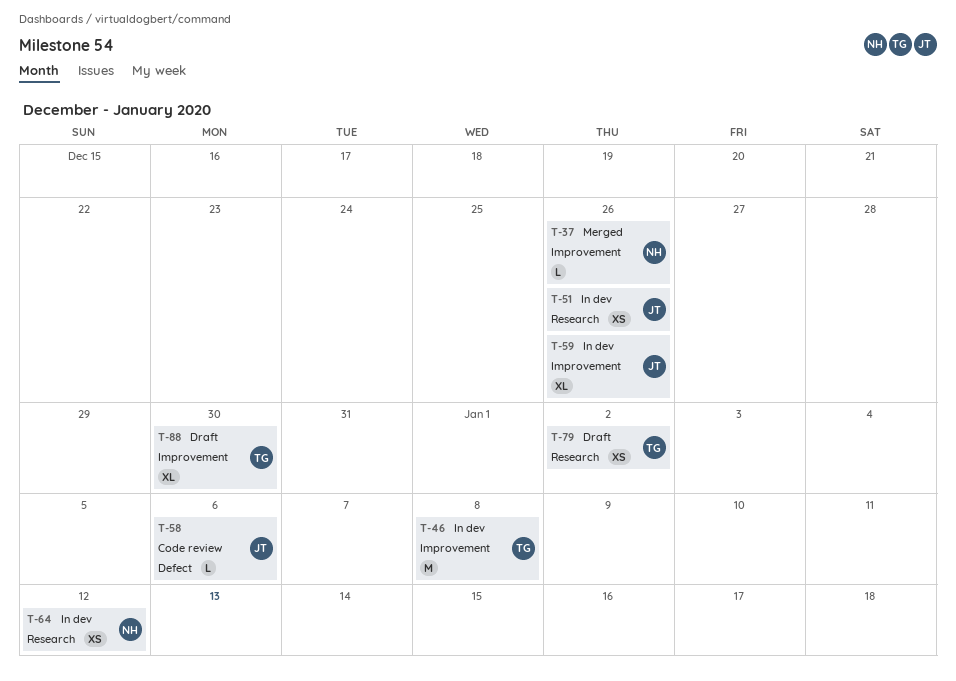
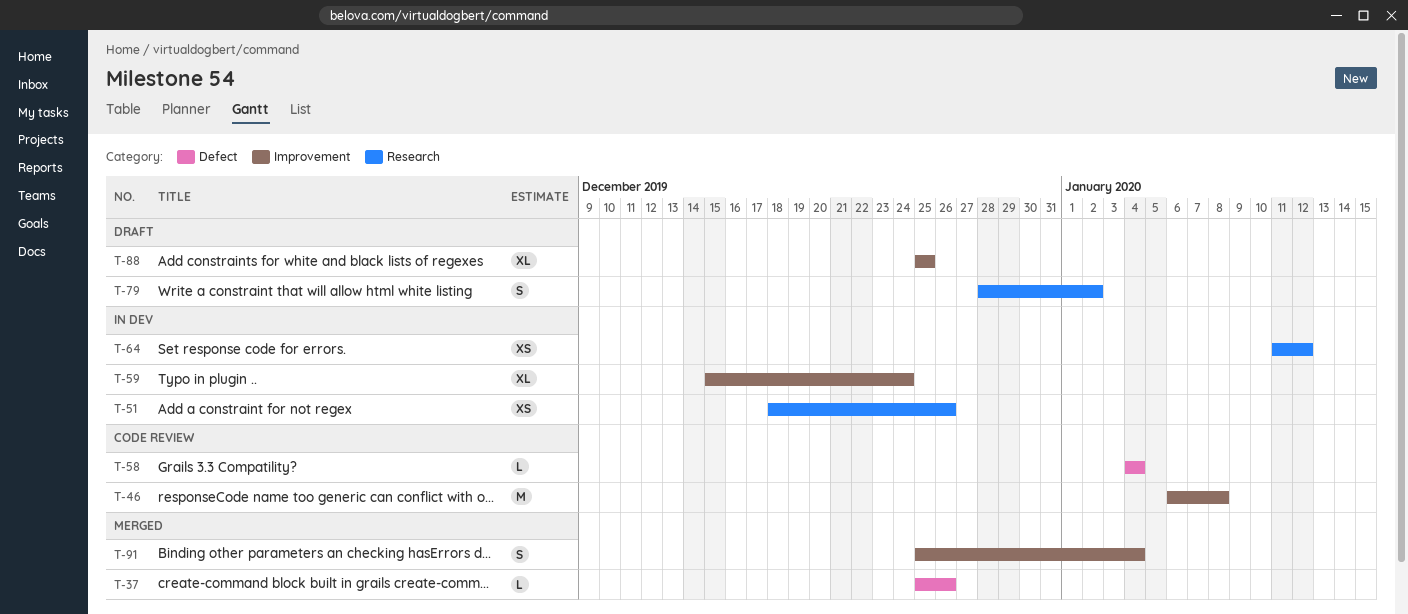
T-37, label: Improvement -> Defect
T-46, status: In dev -> Code review
T-58, due: Jan 6 -> Jan 4
T-59, due: Dec 26 -> Dec 24
T-79, estimate: XS -> S
T-88, due: Dec 30 -> Dec 25
T-91: none -> present

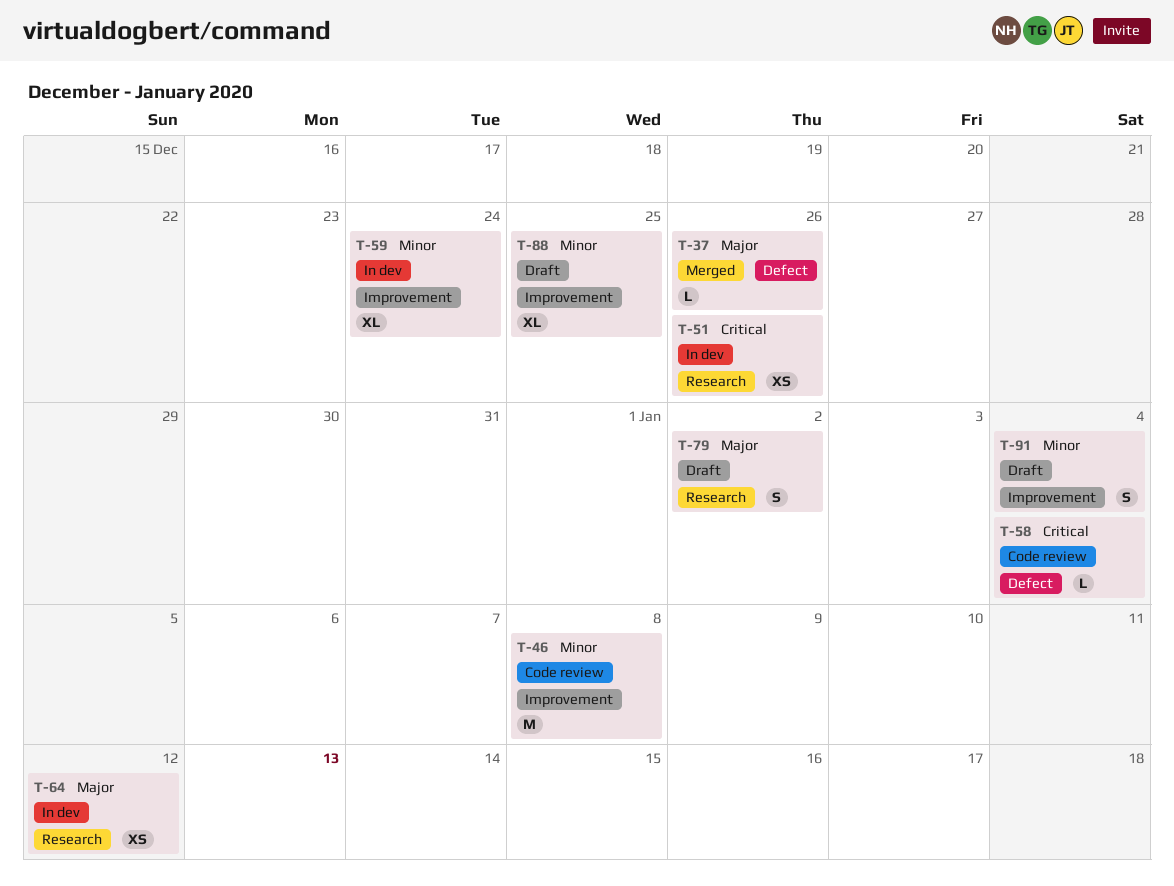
T-91, status: Merged -> Draft

